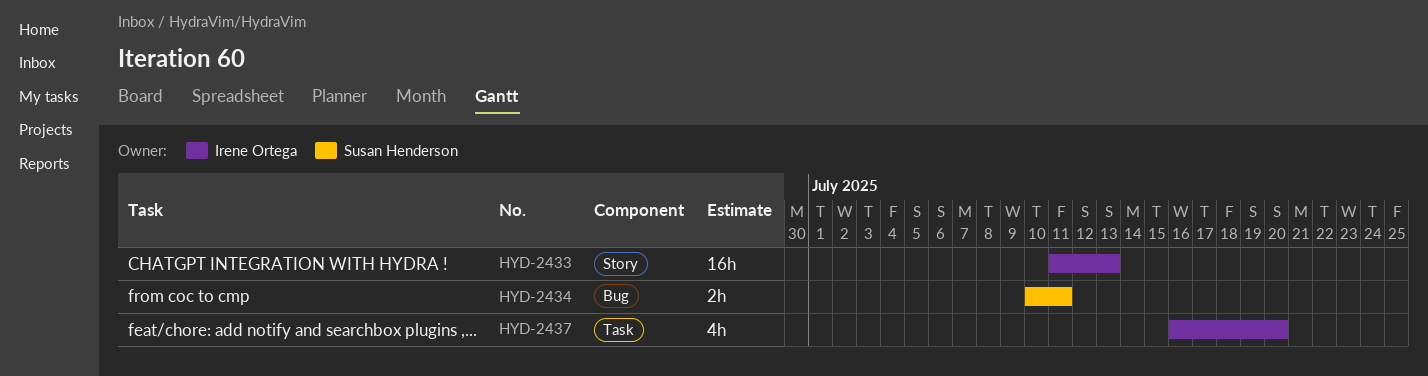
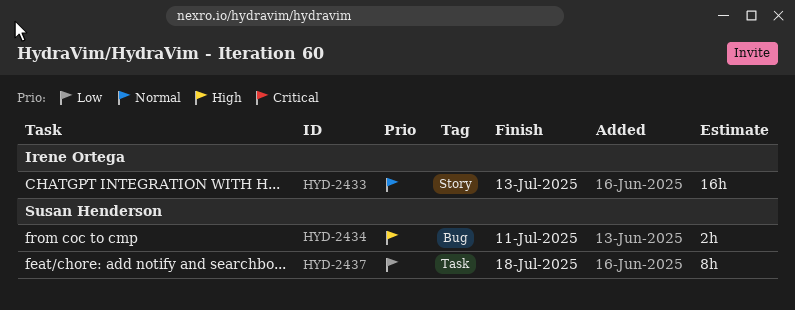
HYD-2437, owner: Irene Ortega -> Susan Henderson
HYD-2437, estimate: 4h -> 8h
HYD-2437, due: Jul 20 -> Jul 18

